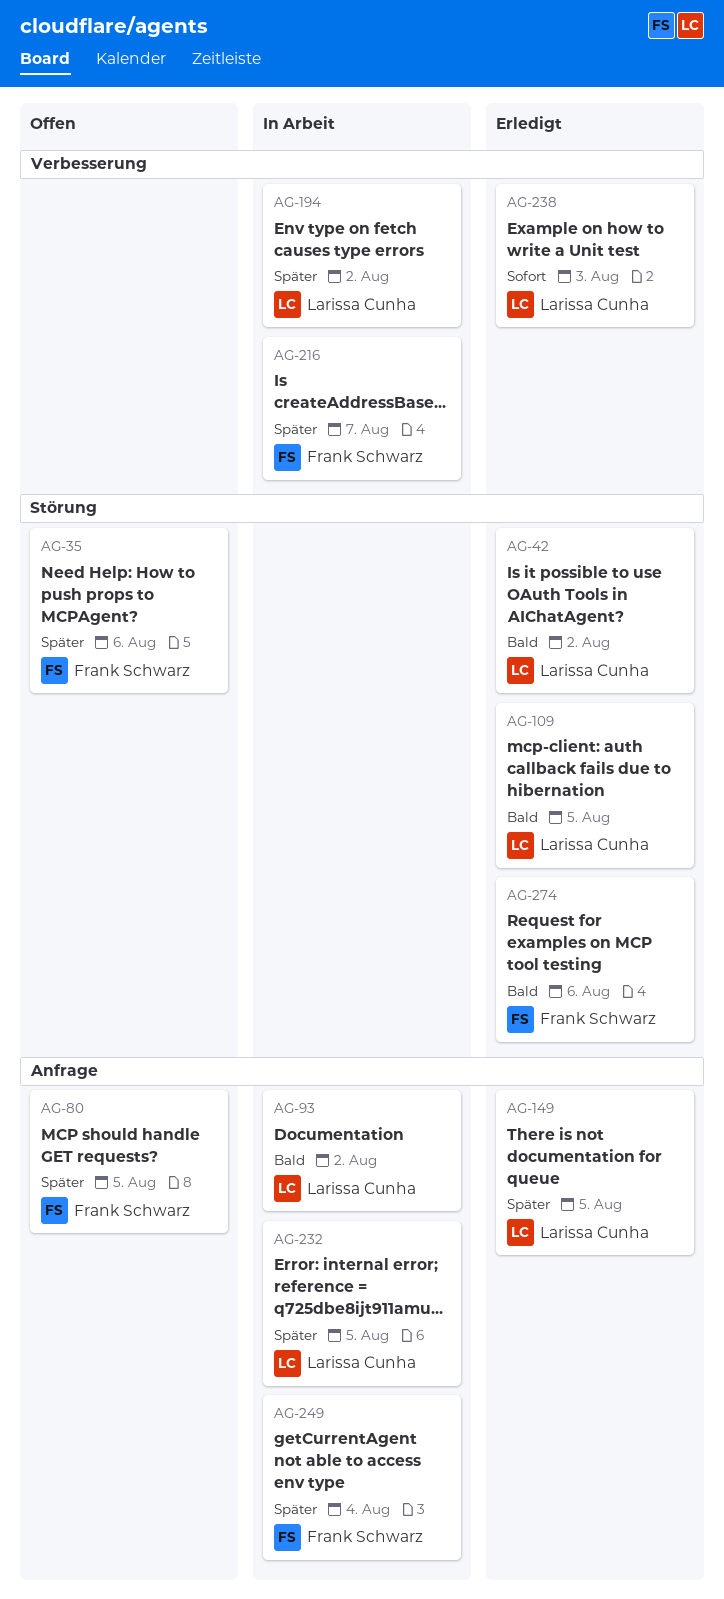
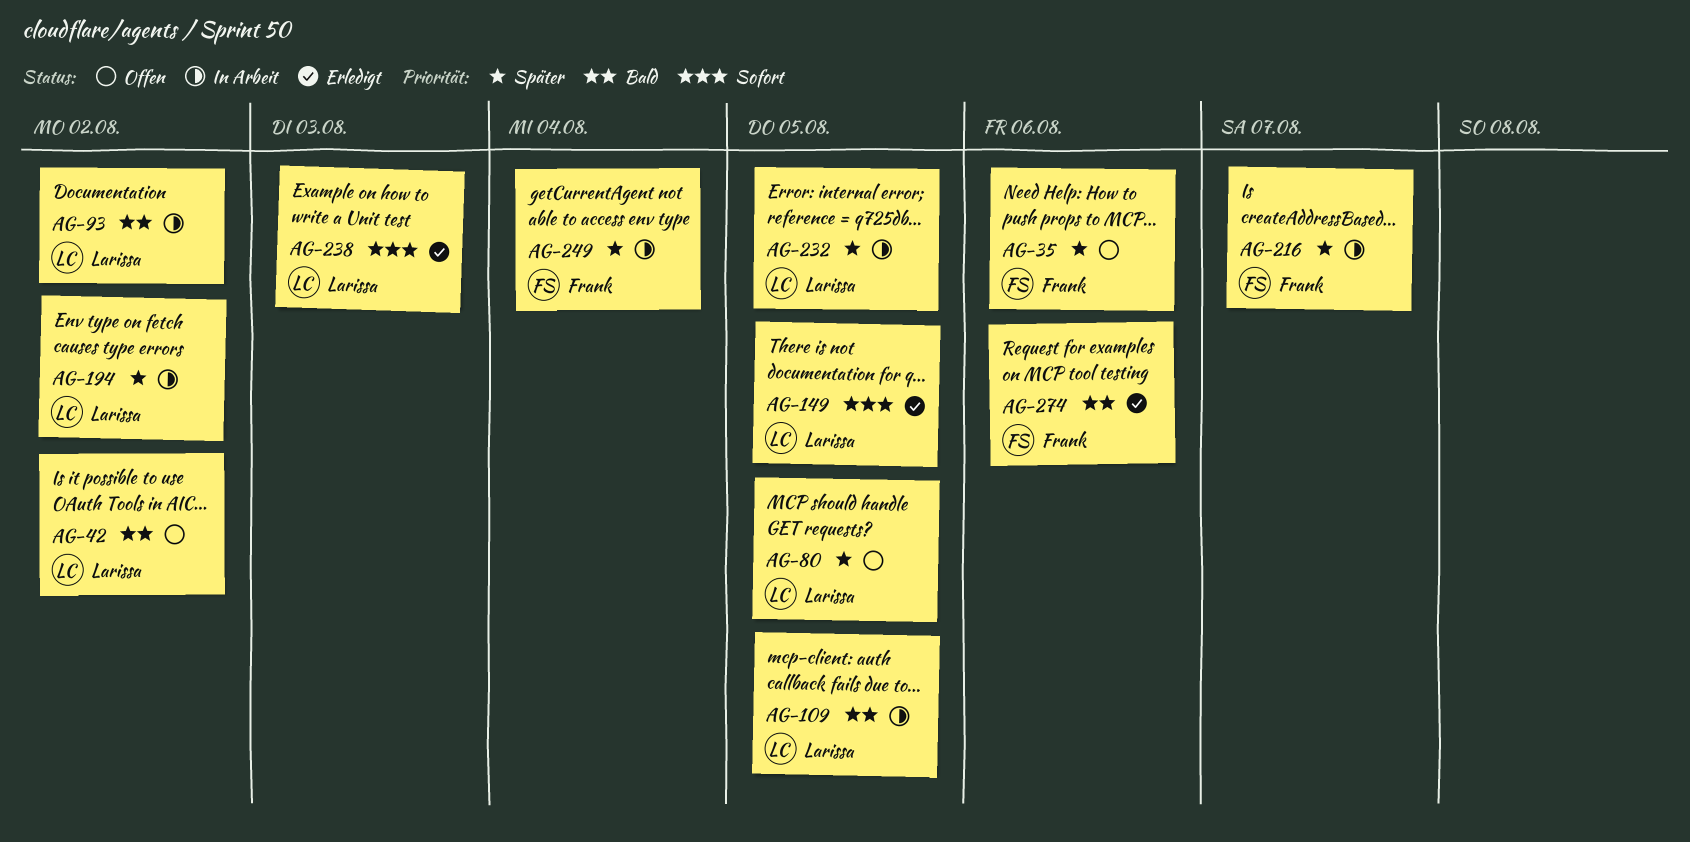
AG-42, status: Erledigt -> Offen
AG-80, owner: Frank Schwarz -> Larissa Cunha
AG-109, status: Erledigt -> In Arbeit
AG-149, priority: Später -> Sofort

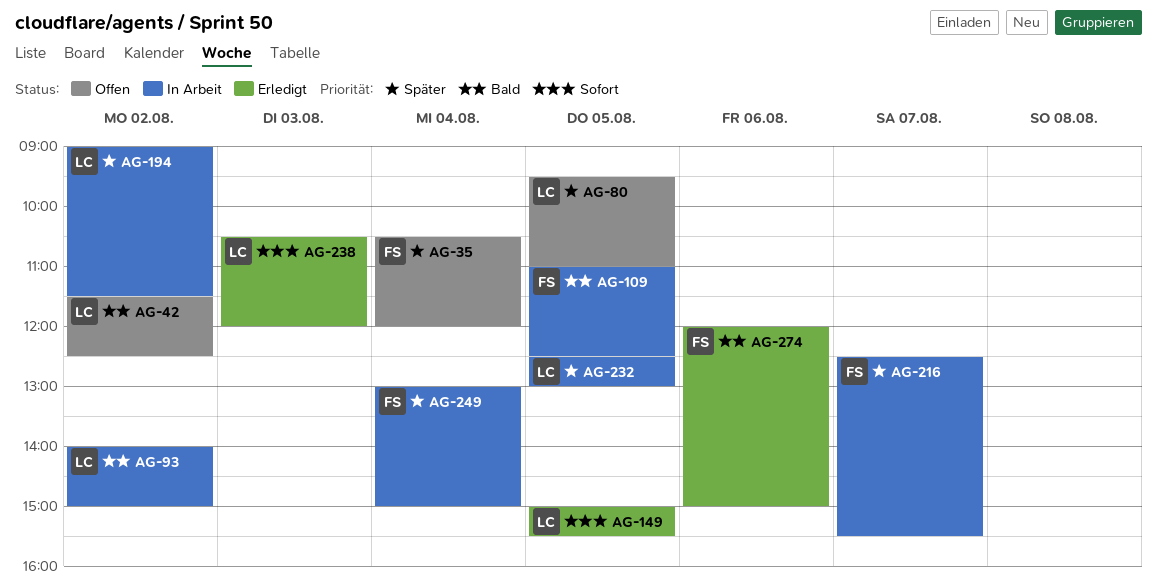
AG-35, day: Aug 6 -> Aug 4
AG-109, owner: Larissa -> Frank

